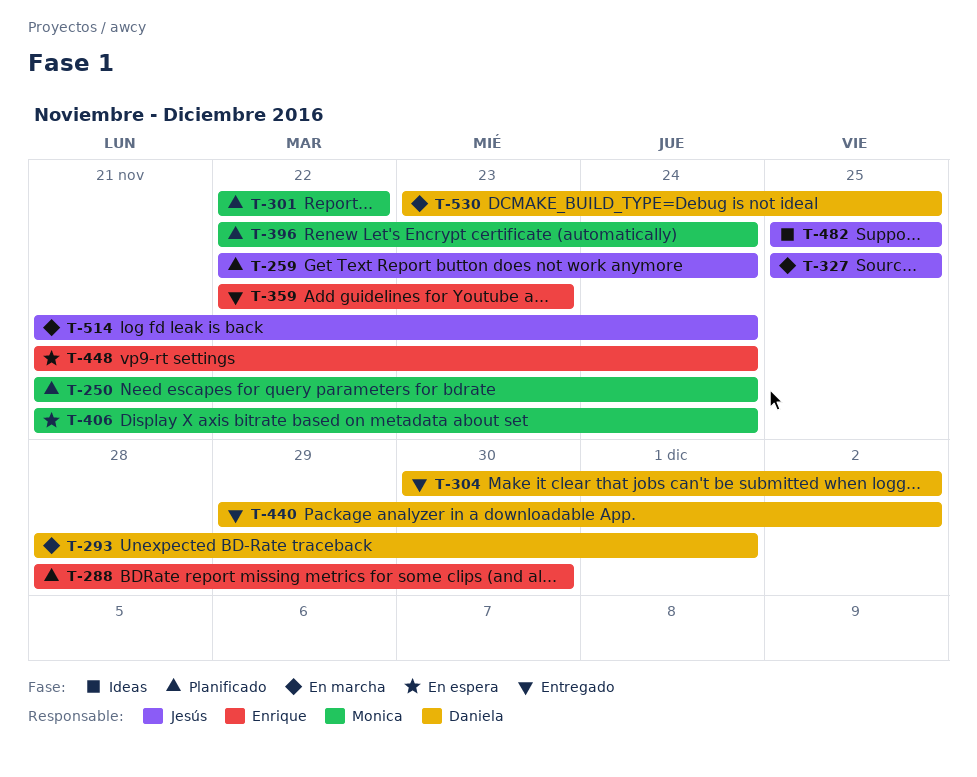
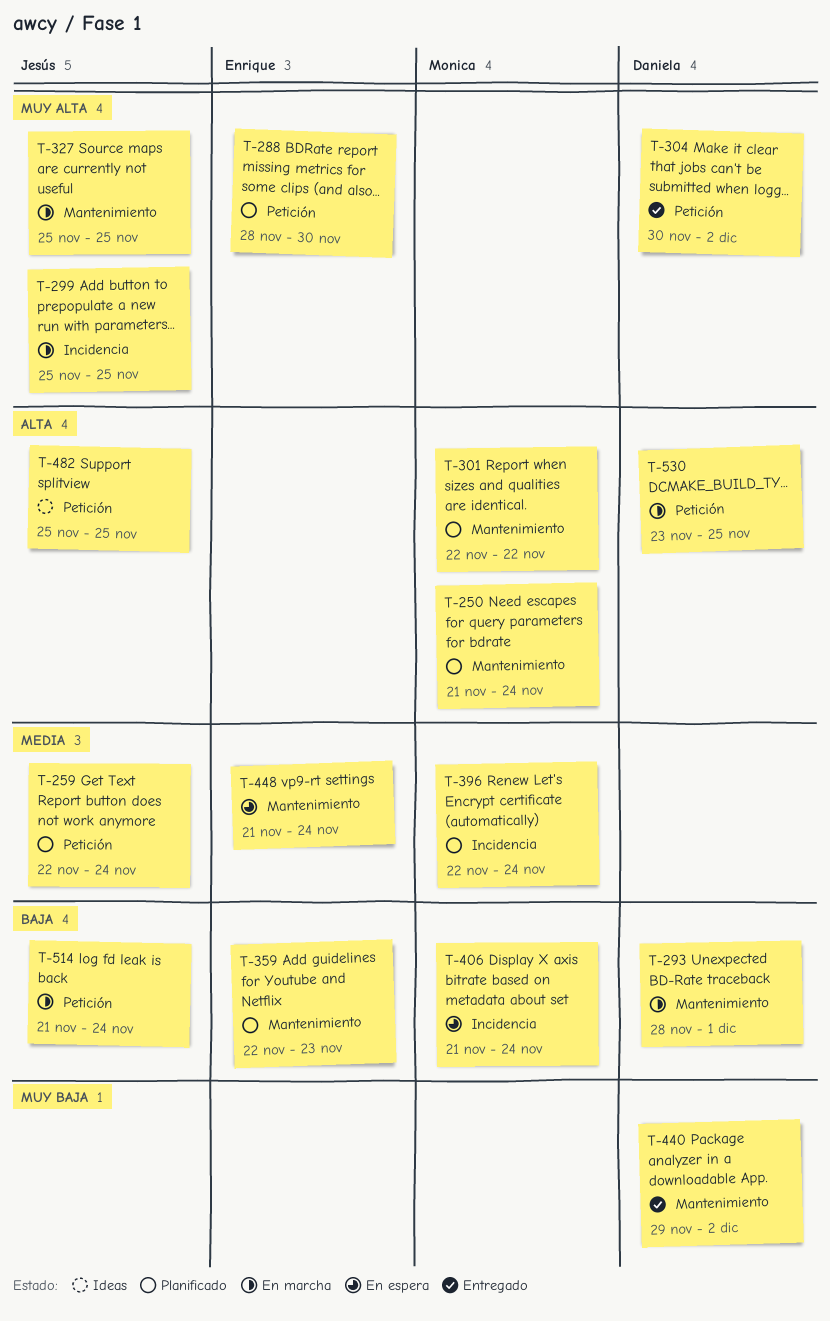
T-299: none -> present
T-359, status: Entregado -> Planificado

